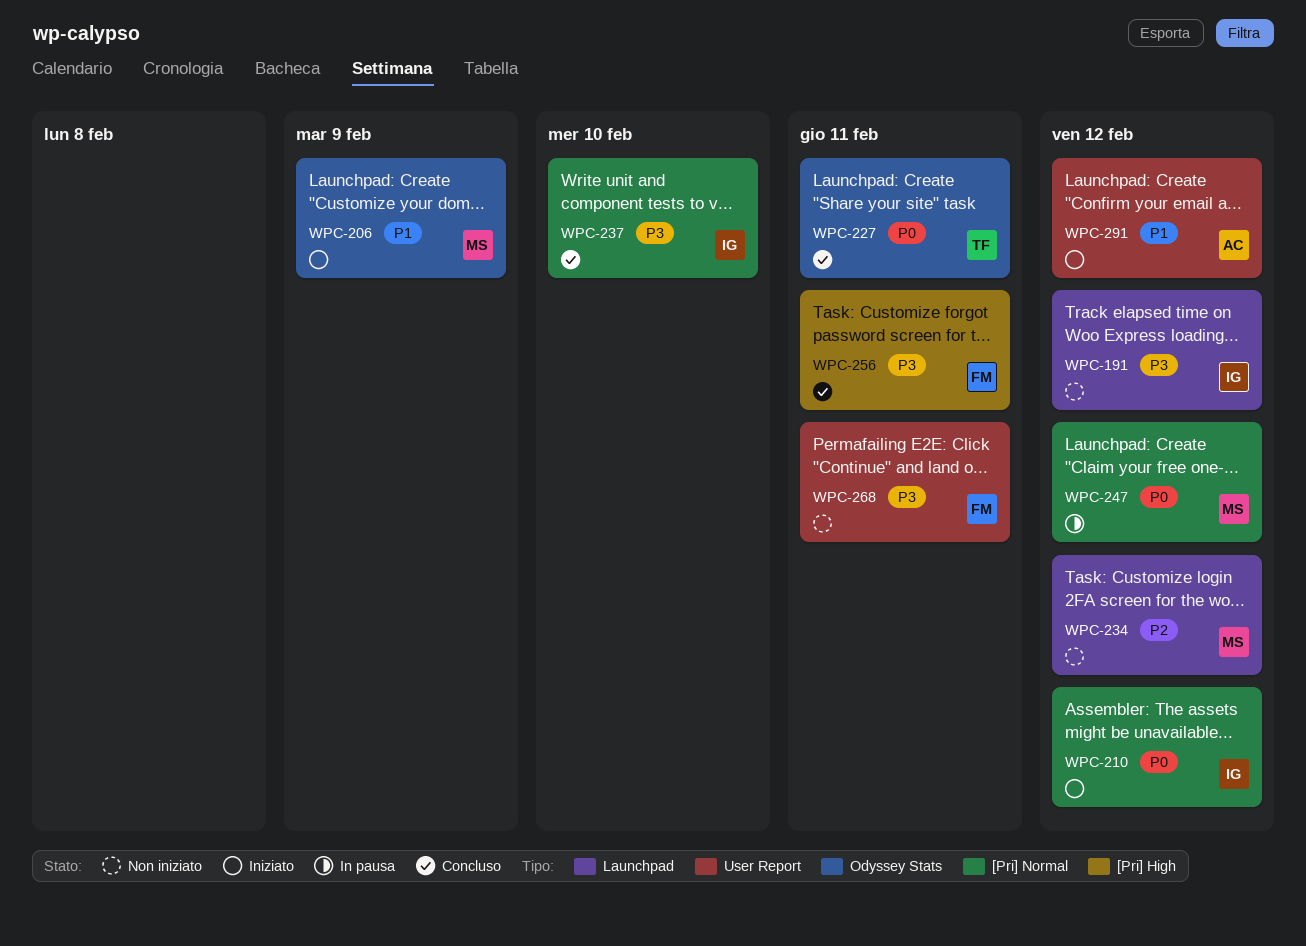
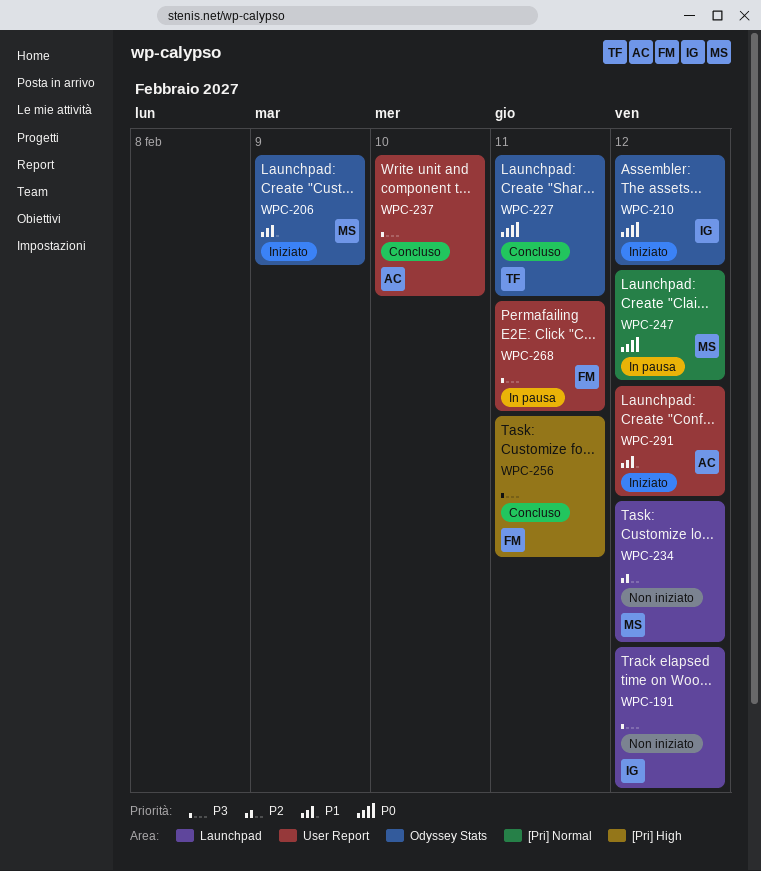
WPC-210, label: [Pri] Normal -> Odyssey Stats
WPC-237, owner: IG -> AC
WPC-237, label: [Pri] Normal -> User Report
WPC-268, status: Non iniziato -> In pausa

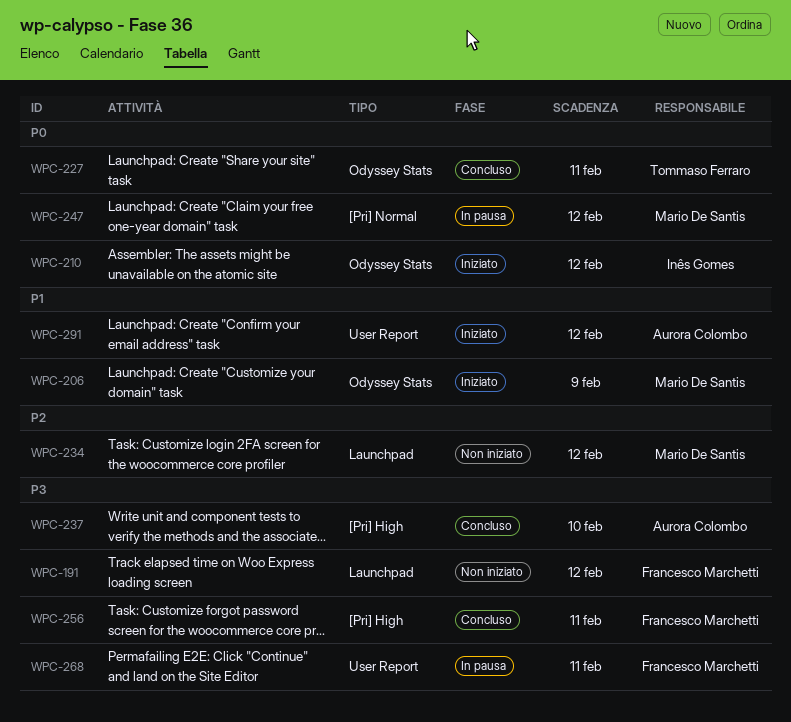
WPC-191, owner: Inês Gomes -> Francesco Marchetti
WPC-237, label: User Report -> [Pri] High

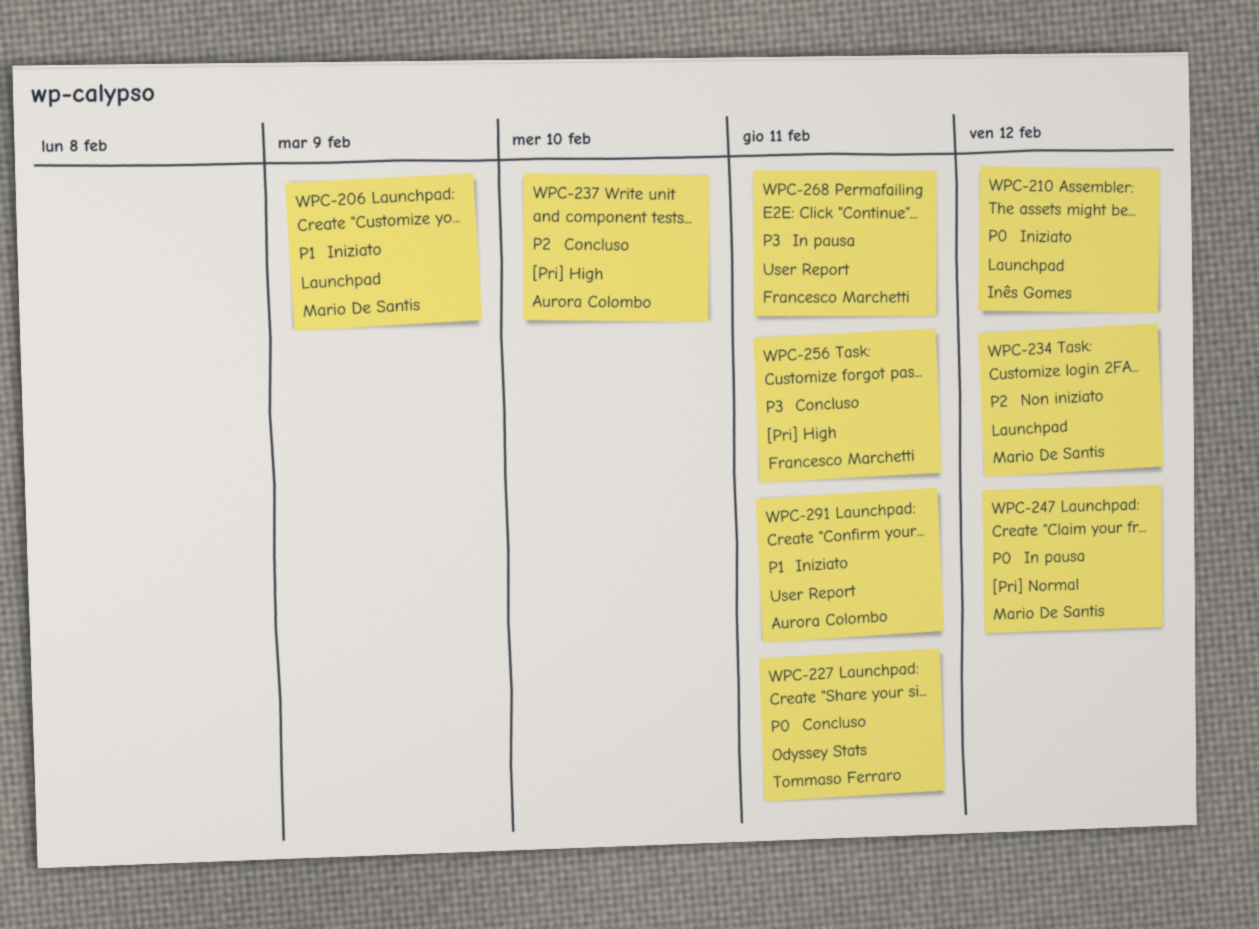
WPC-191: present -> none
WPC-206, label: Odyssey Stats -> Launchpad
WPC-210, label: Odyssey Stats -> Launchpad
WPC-237, priority: P3 -> P2
WPC-291, due: Feb 12 -> Feb 11

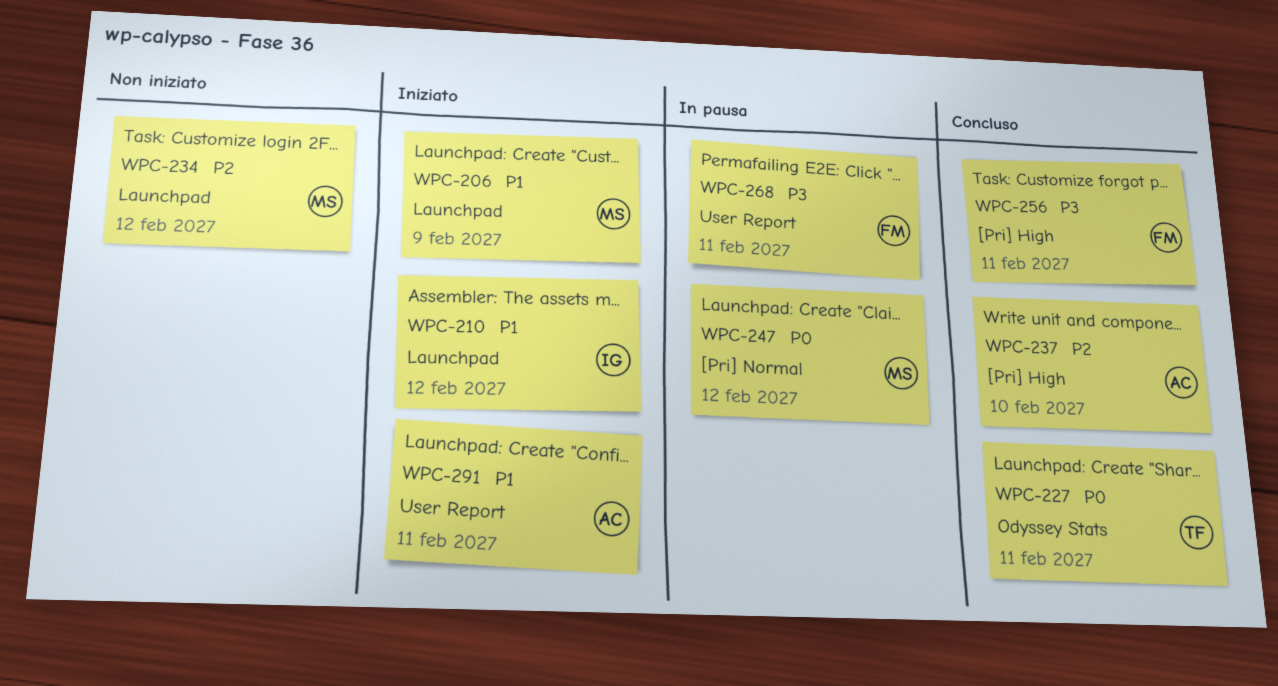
WPC-210, priority: P0 -> P1

